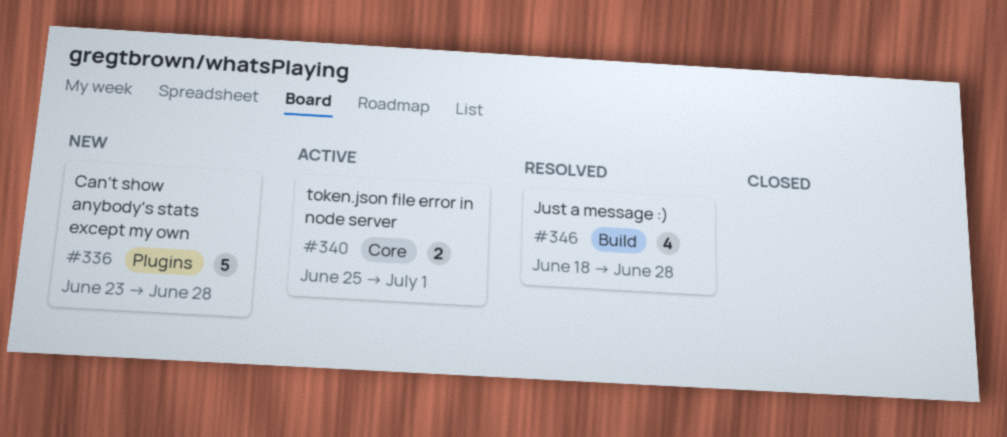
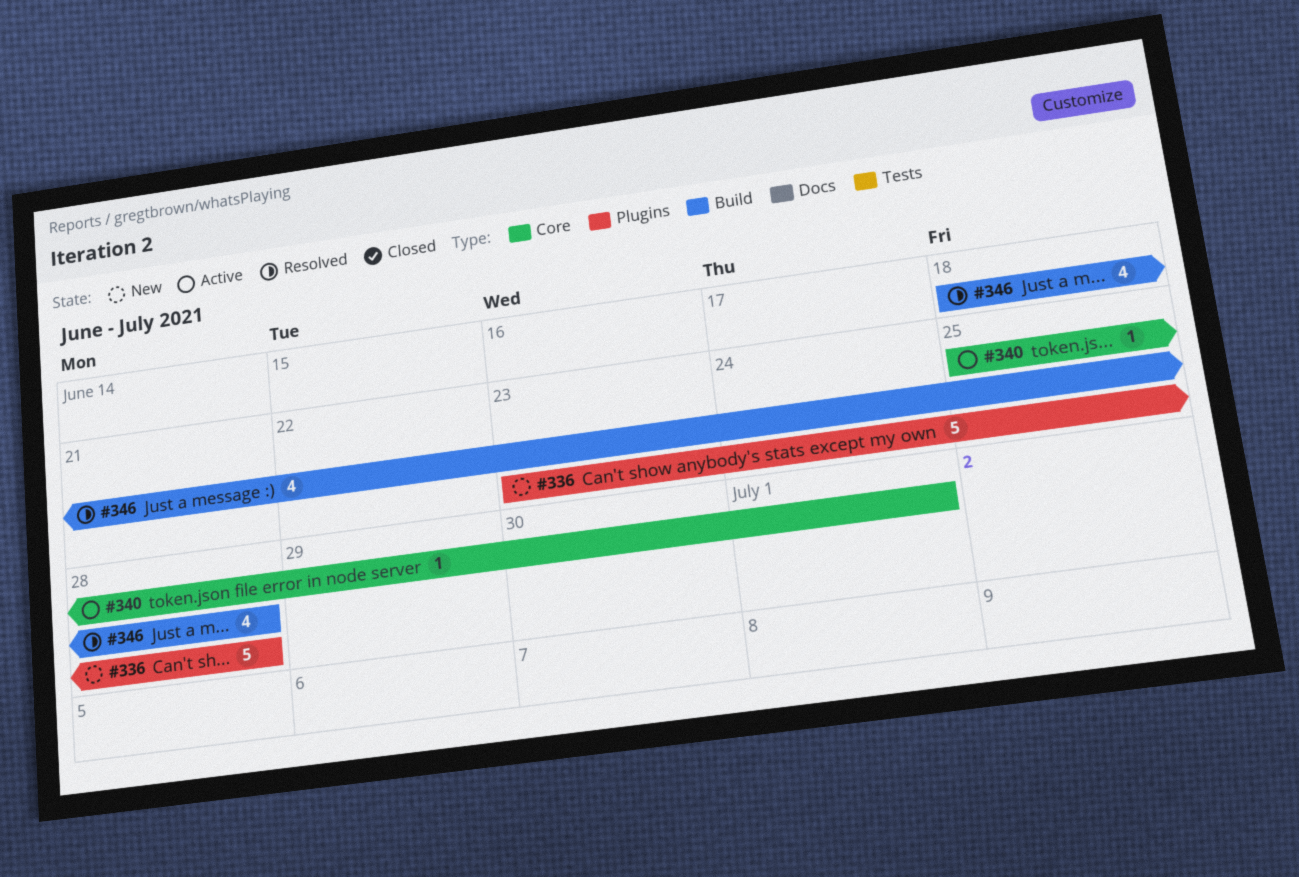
#340, estimate: 2 -> 1

